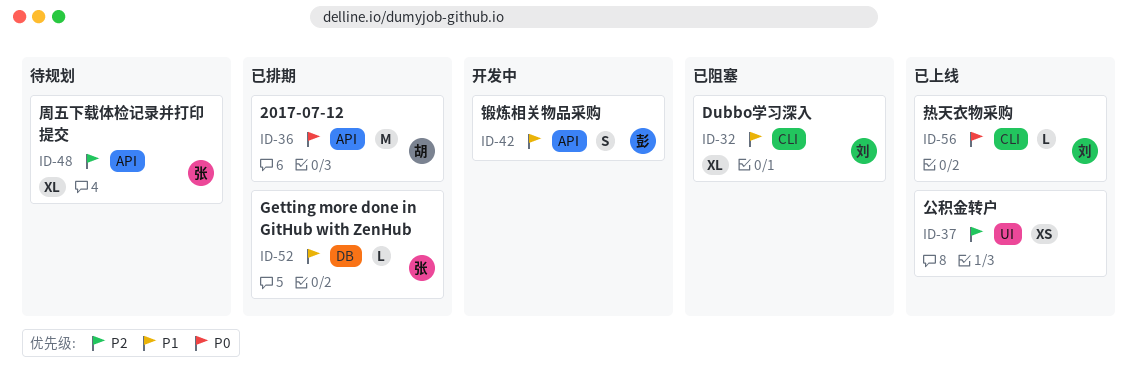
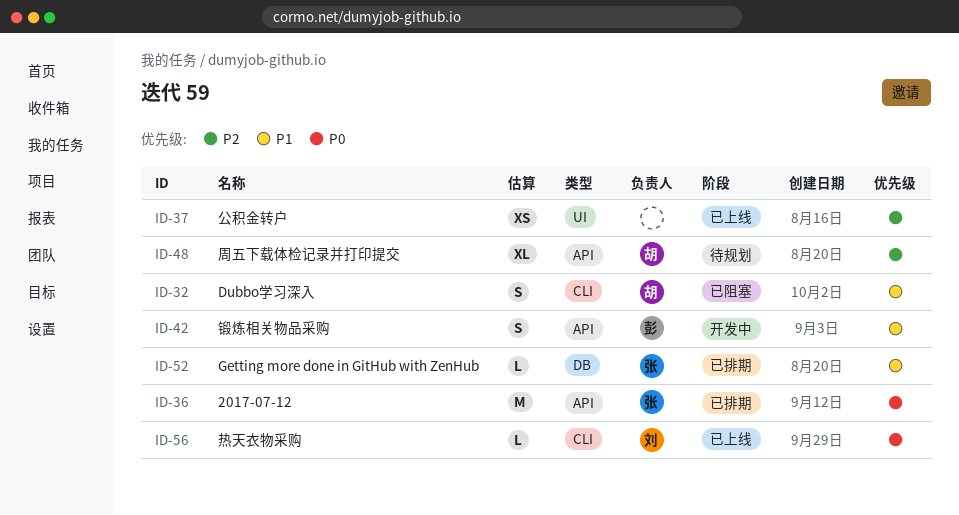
ID-32, owner: 刘 -> 胡
ID-32, estimate: XL -> S
ID-36, owner: 胡 -> 张
ID-48, owner: 张 -> 胡

